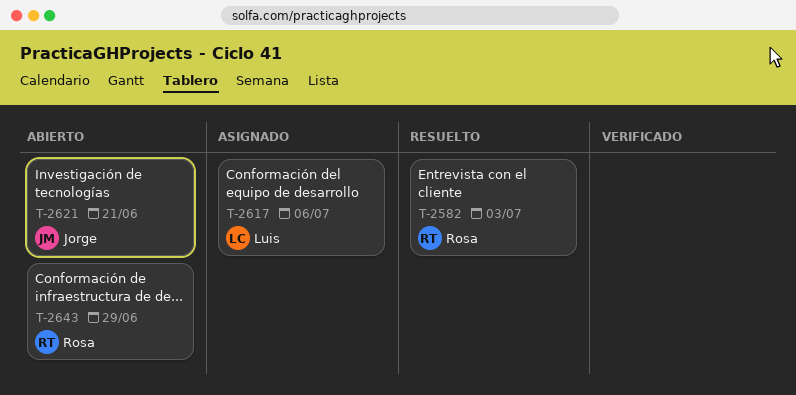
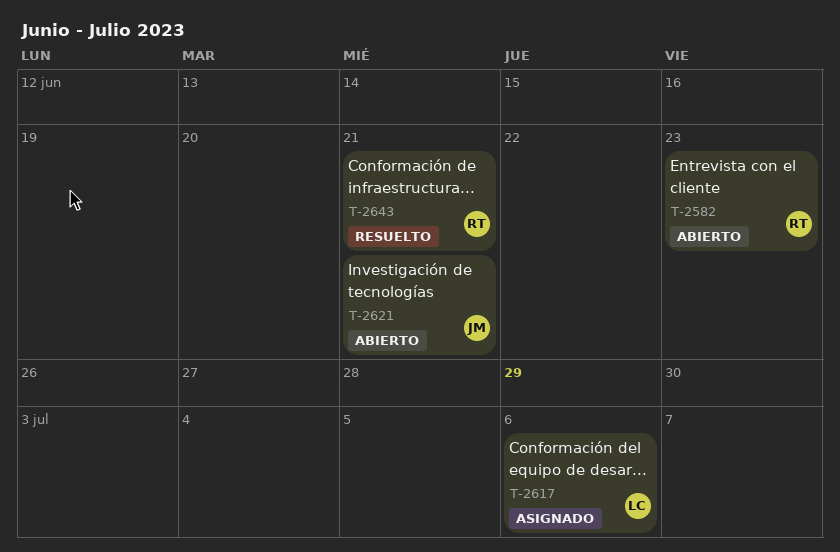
T-2582, status: Resuelto -> Abierto
T-2582, due: Jul 3 -> Jun 23
T-2643, status: Abierto -> Resuelto
T-2643, due: Jun 29 -> Jun 21

